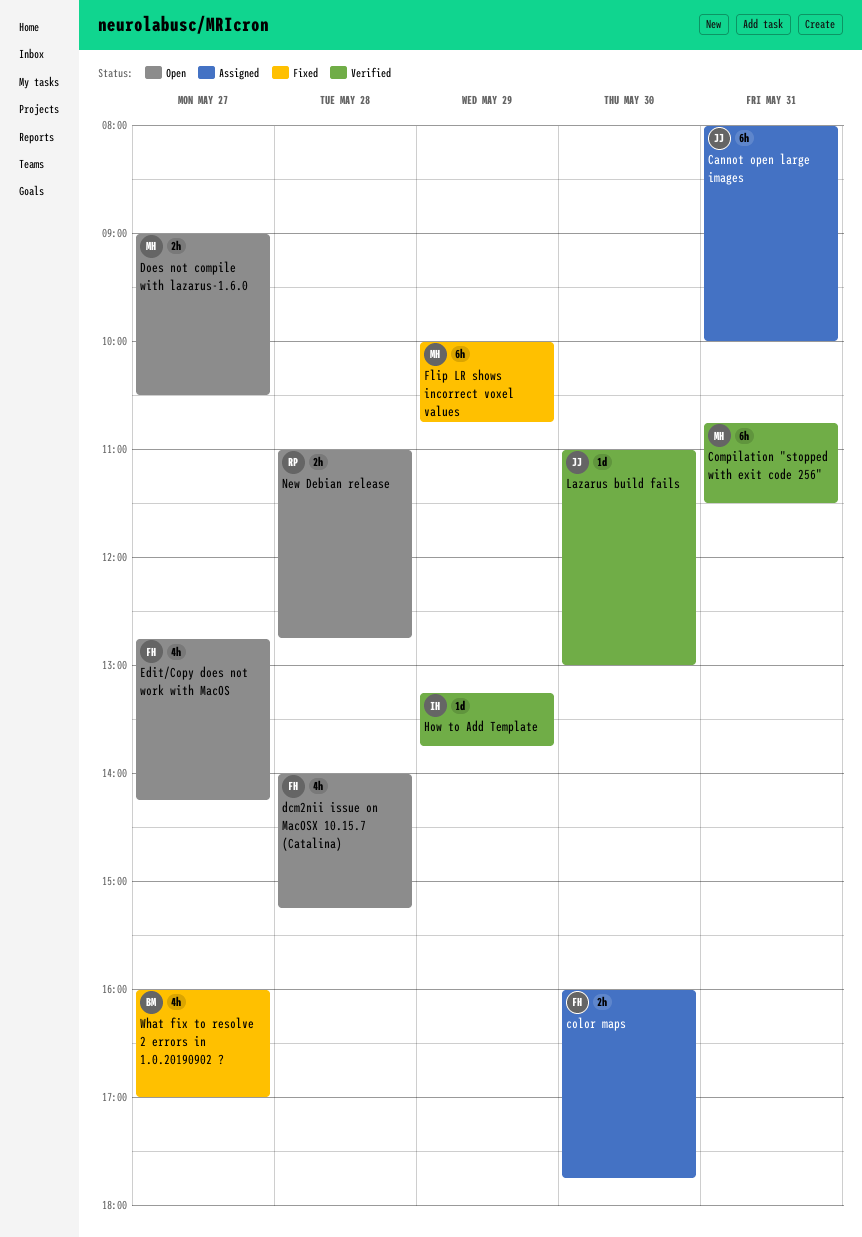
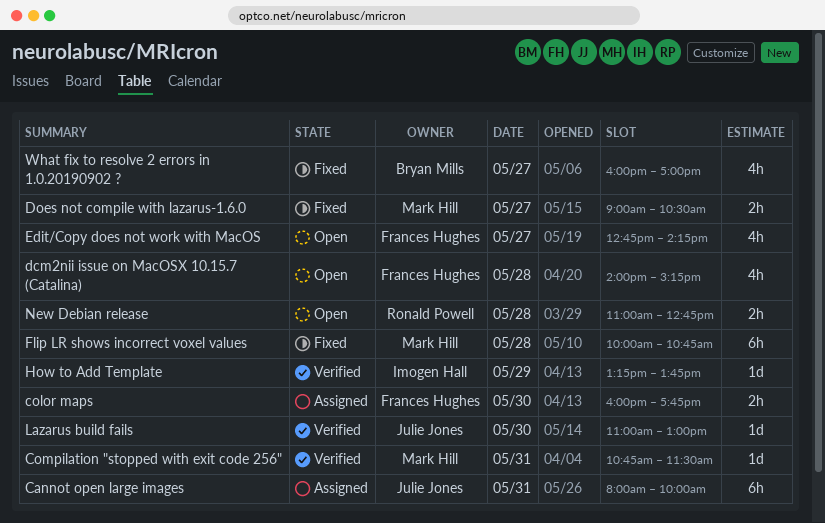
Compilation "stopped with exit code 256", estimate: 6h -> 1d
Does not compile with lazarus-1.6.0, status: Open -> Fixed
Flip LR shows incorrect voxel values, day: May 29 -> May 28

